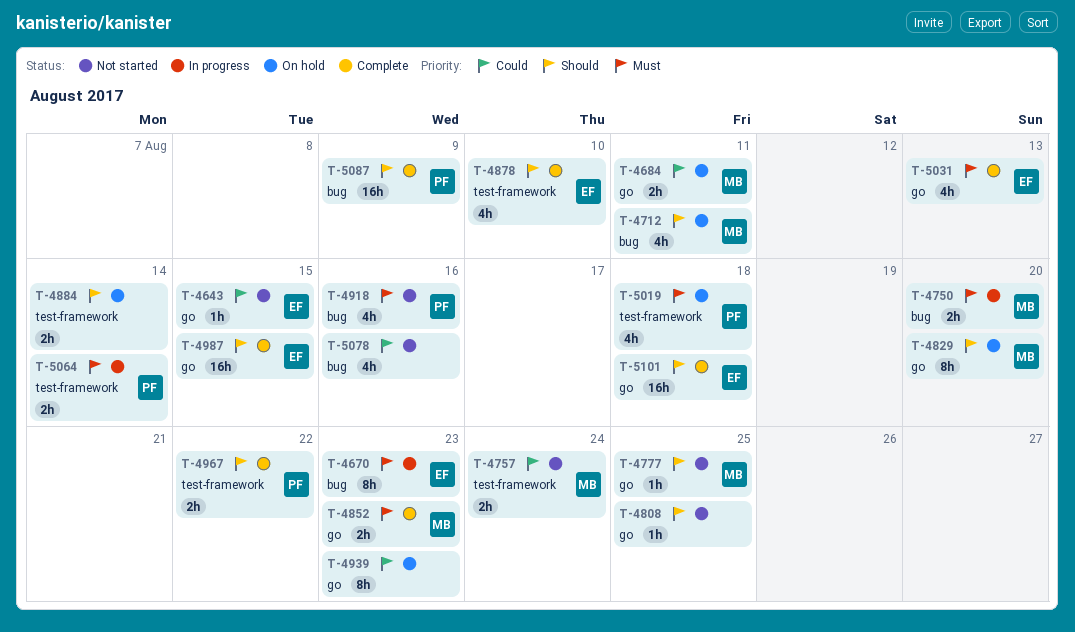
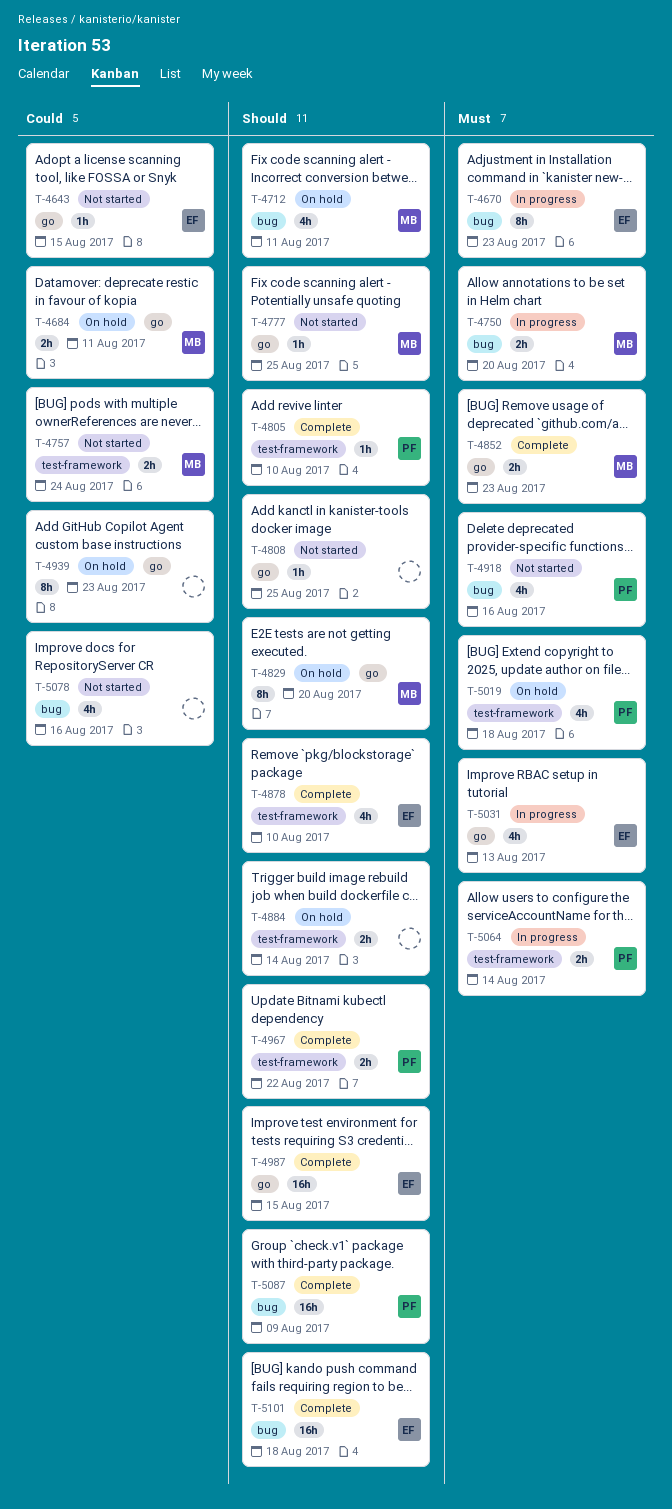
T-4805: none -> present
T-5031, status: Complete -> In progress
T-5101, label: go -> bug

